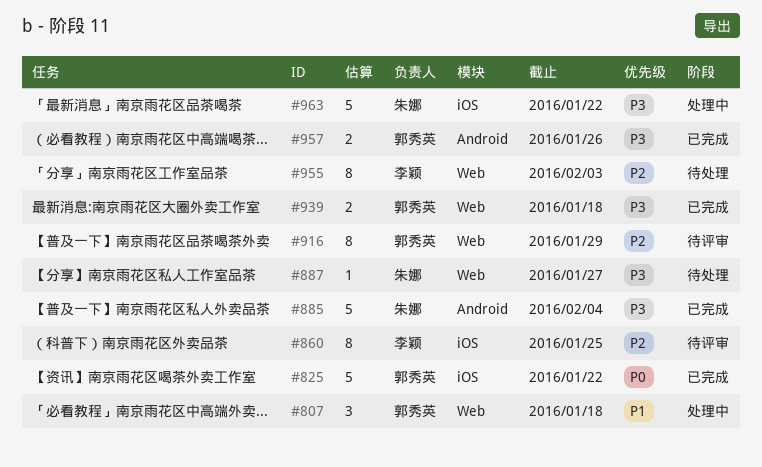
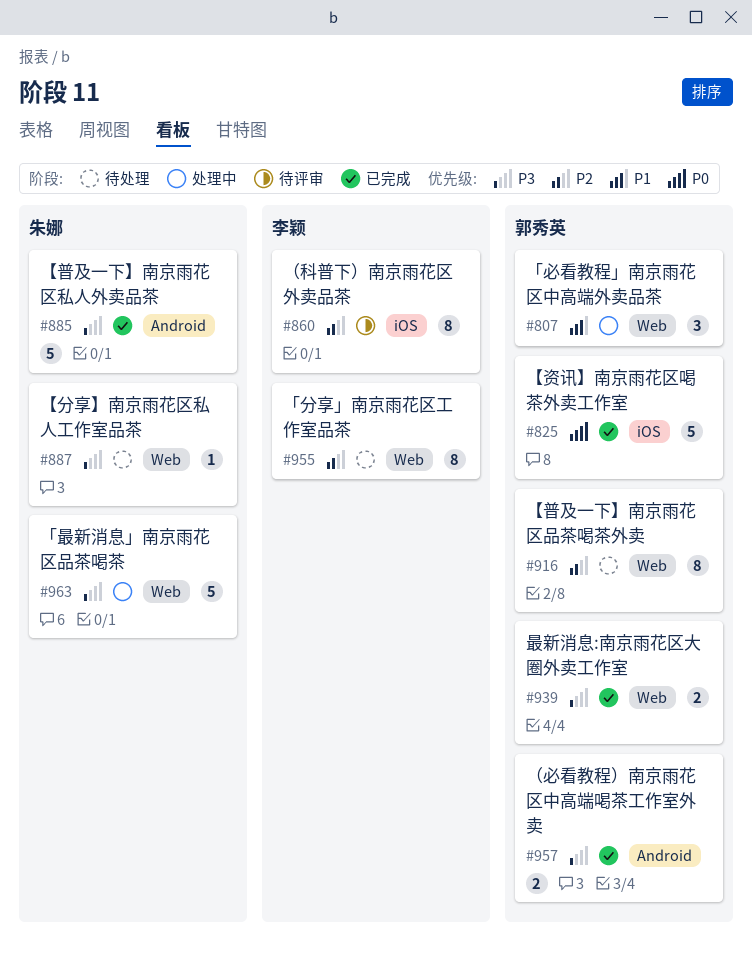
#916, status: 待评审 -> 待处理
#963, label: iOS -> Web

